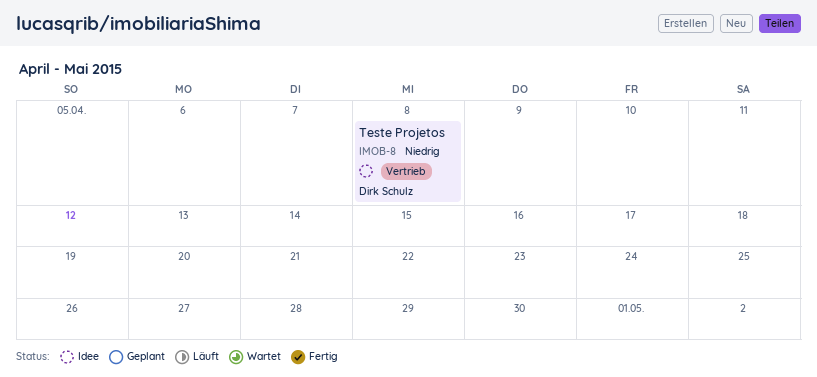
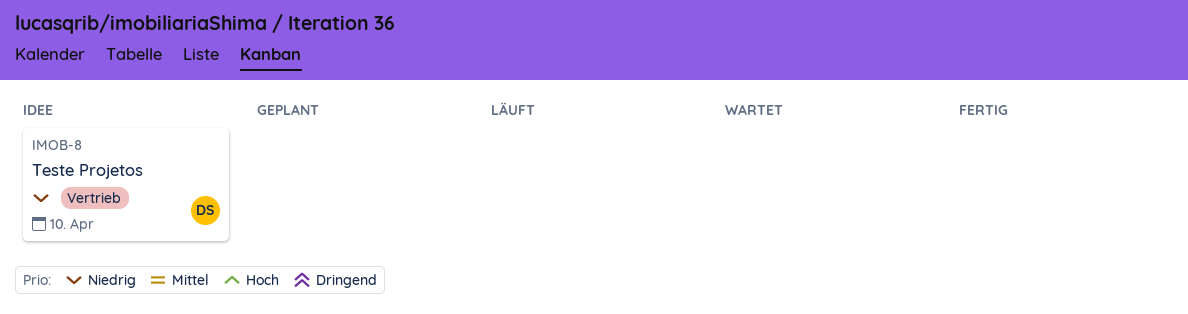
IMOB-8, due: Apr 8 -> Apr 10

